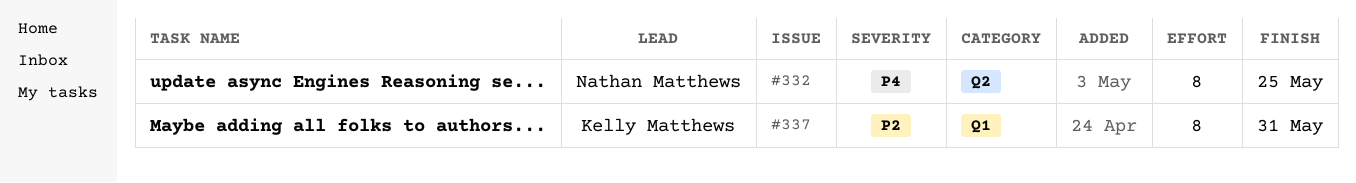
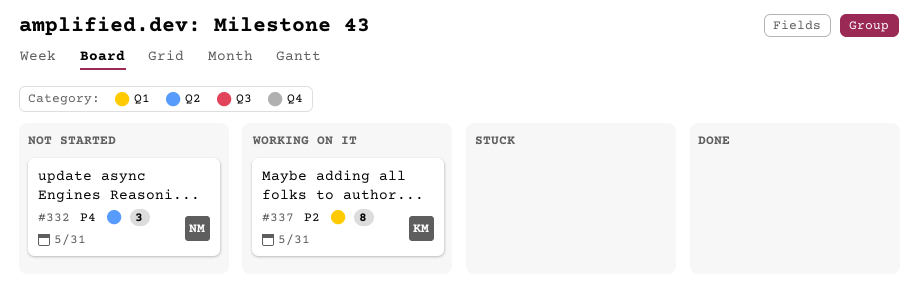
#332, estimate: 8 -> 3
#332, due: May 25 -> May 31

